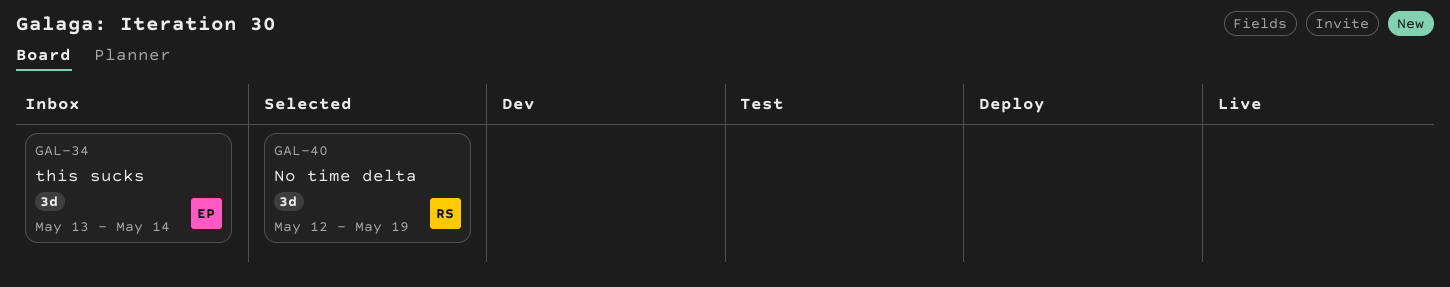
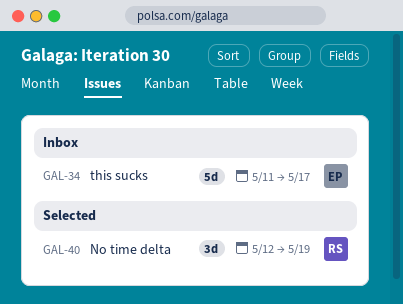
GAL-34, estimate: 3d -> 5d
GAL-34, start: May 13 -> May 11
GAL-34, due: May 14 -> May 17

